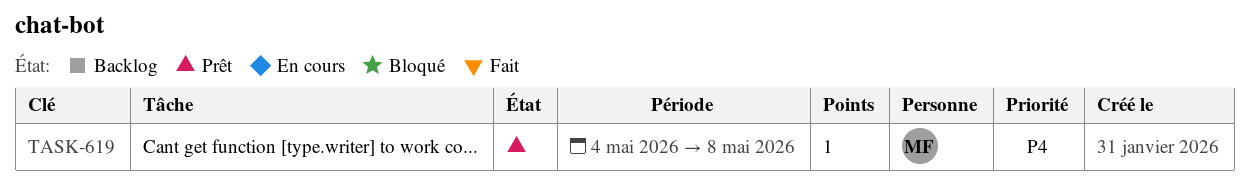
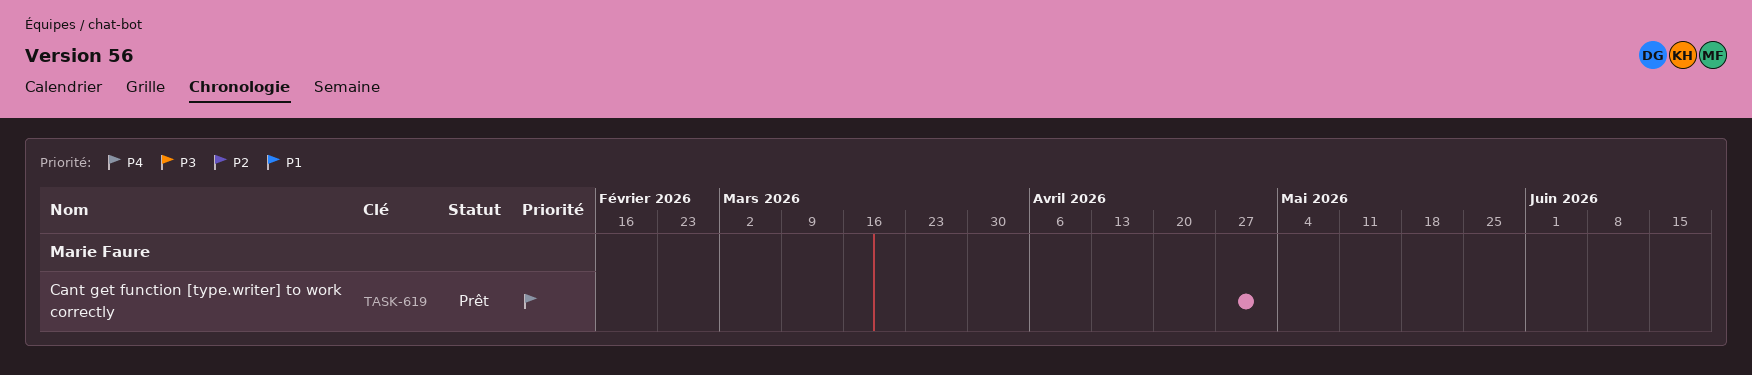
TASK-619, start: May 4 -> Apr 27
TASK-619, due: May 8 -> May 1

